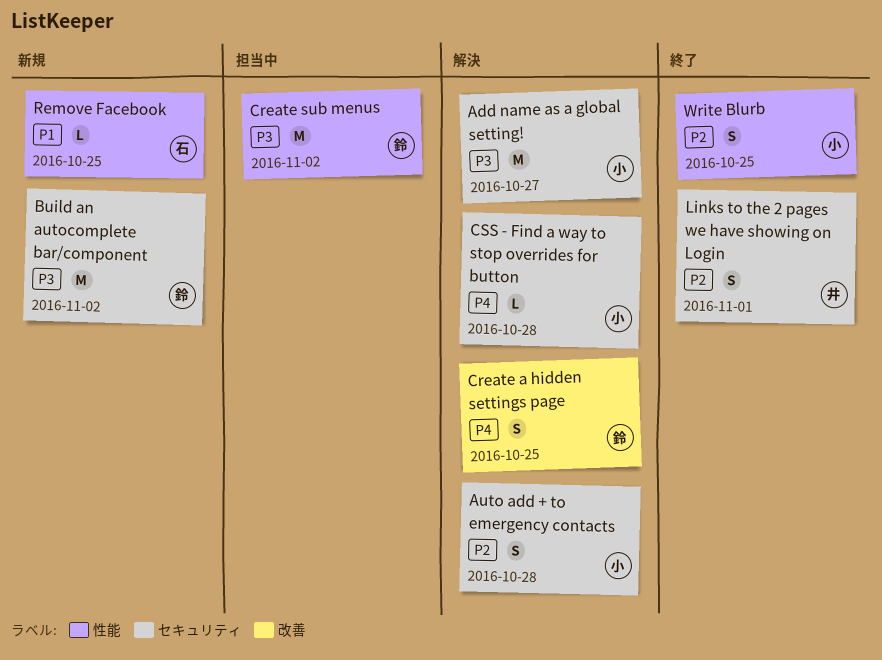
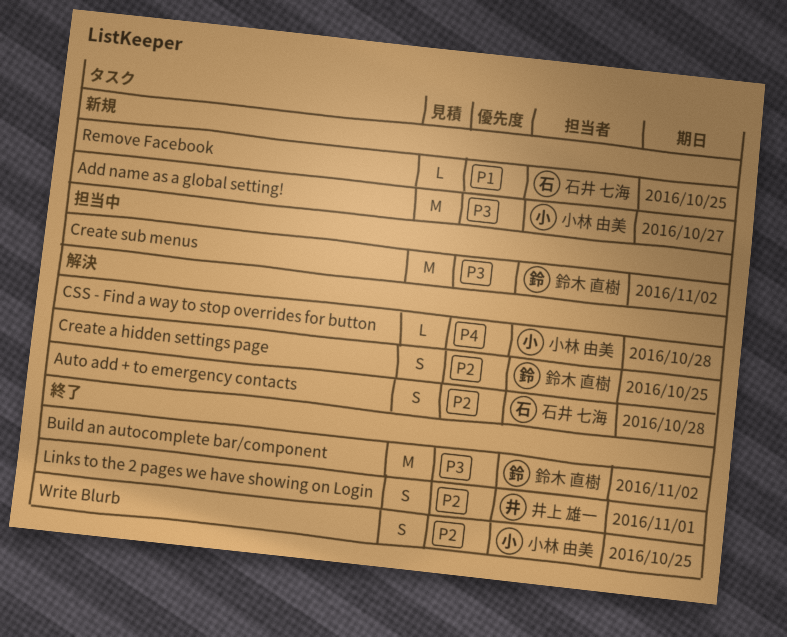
Add name as a global setting!, status: 解決 -> 新規
Auto add + to emergency contacts, owner: 小林 由美 -> 石井 七海
Build an autocomplete bar/component, status: 新規 -> 終了
Create a hidden settings page, priority: P4 -> P2

